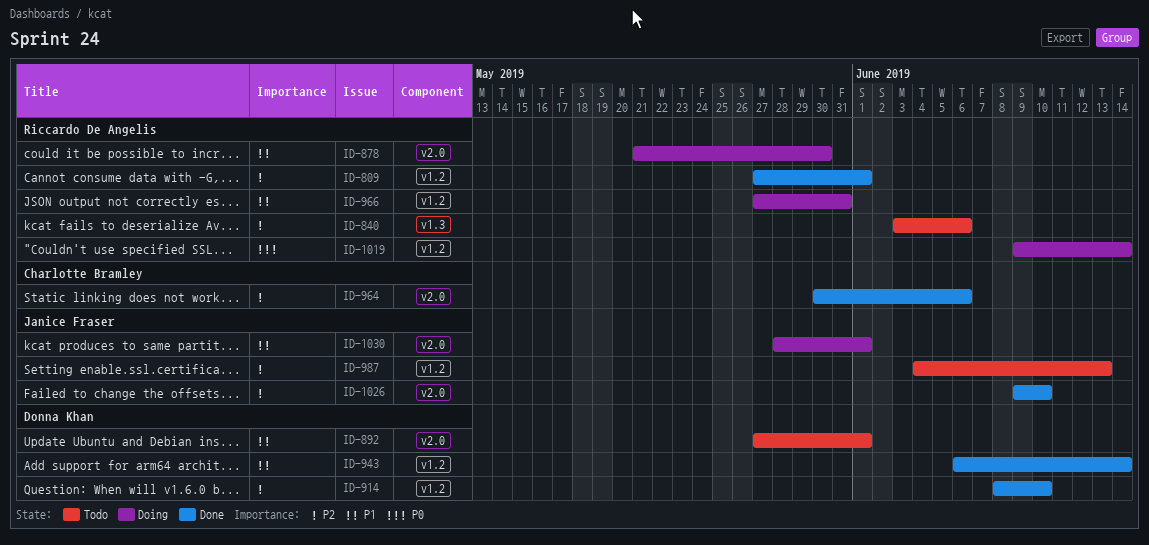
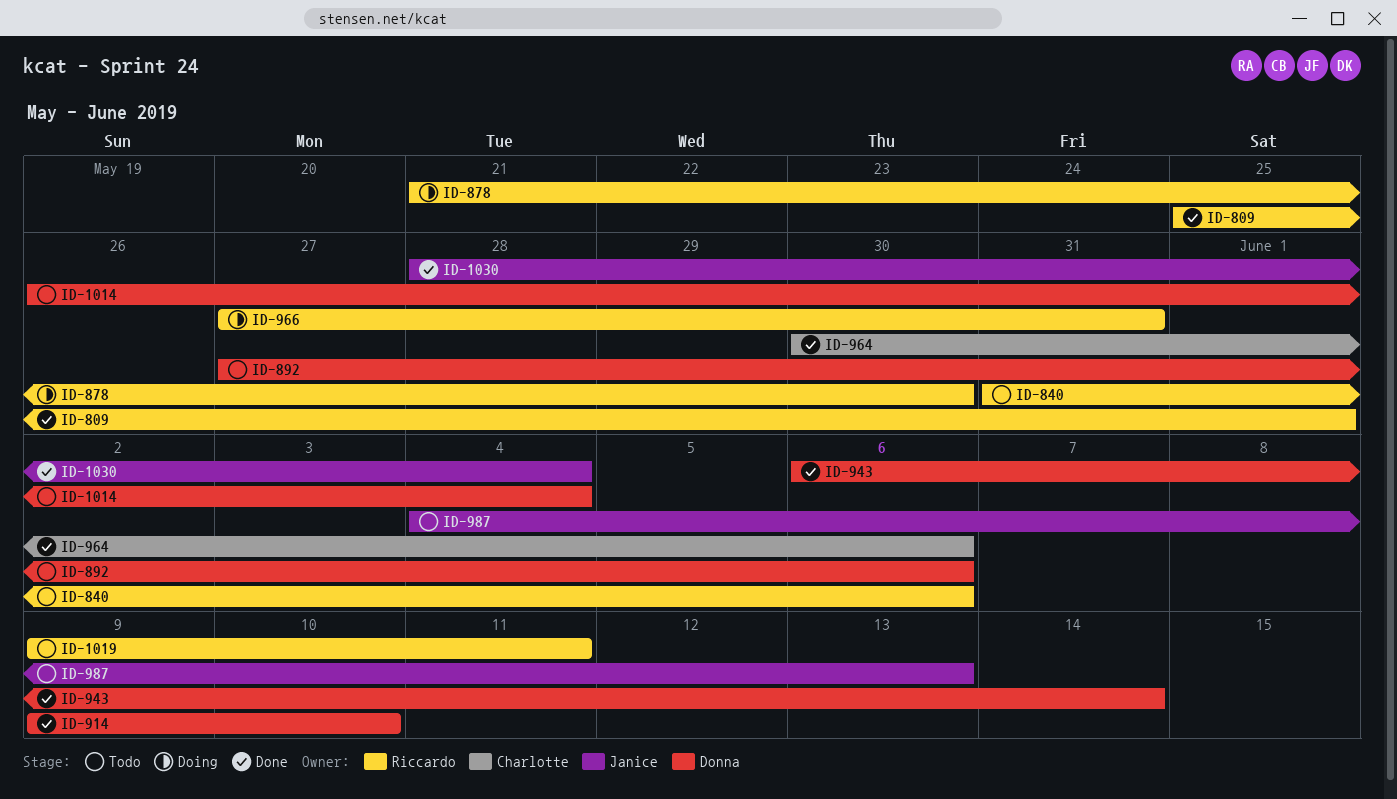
ID-809, start: May 27 -> May 25
ID-840, start: Jun 3 -> May 31
ID-892, due: Jun 1 -> Jun 6
ID-914, start: Jun 8 -> Jun 9
ID-1014: none -> present
ID-1019, status: Doing -> Todo
ID-1019, due: Jun 14 -> Jun 11
ID-1026: present -> none
ID-1030, status: Doing -> Done
ID-1030, due: Jun 1 -> Jun 4

